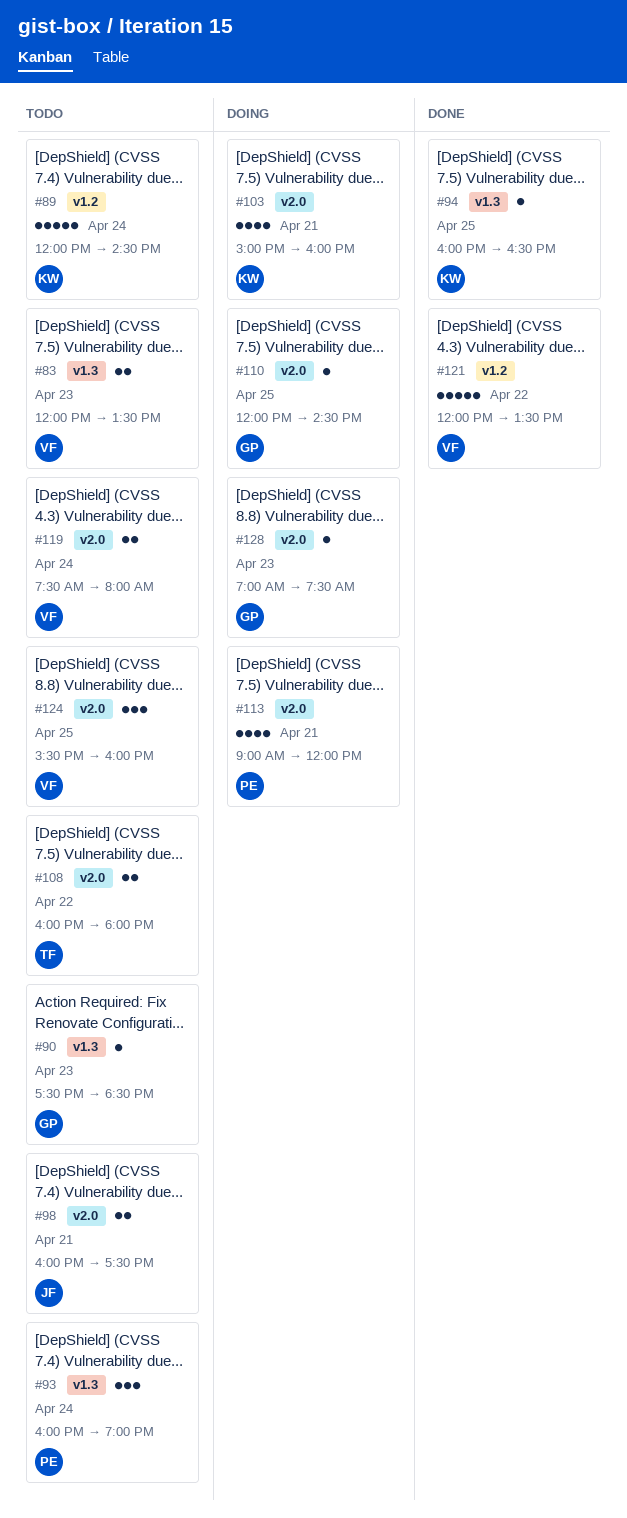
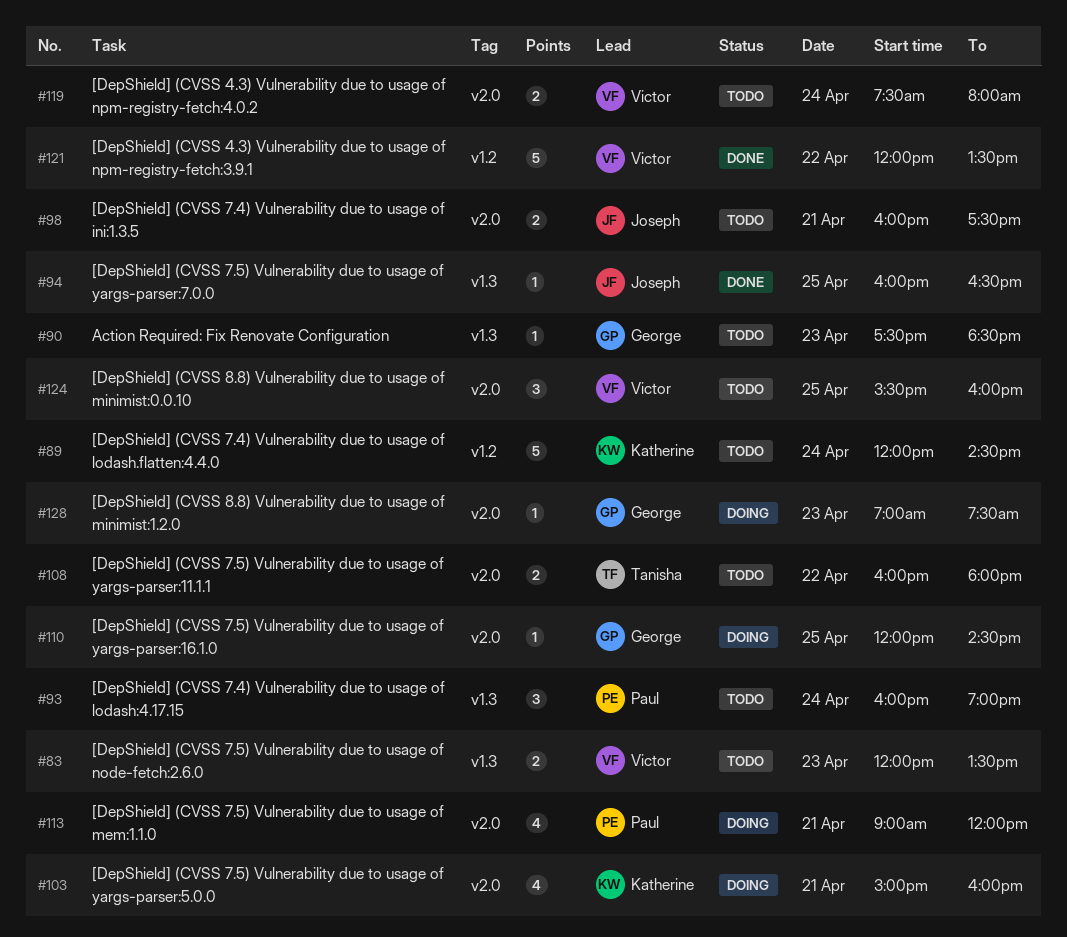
#94, owner: Katherine -> Joseph

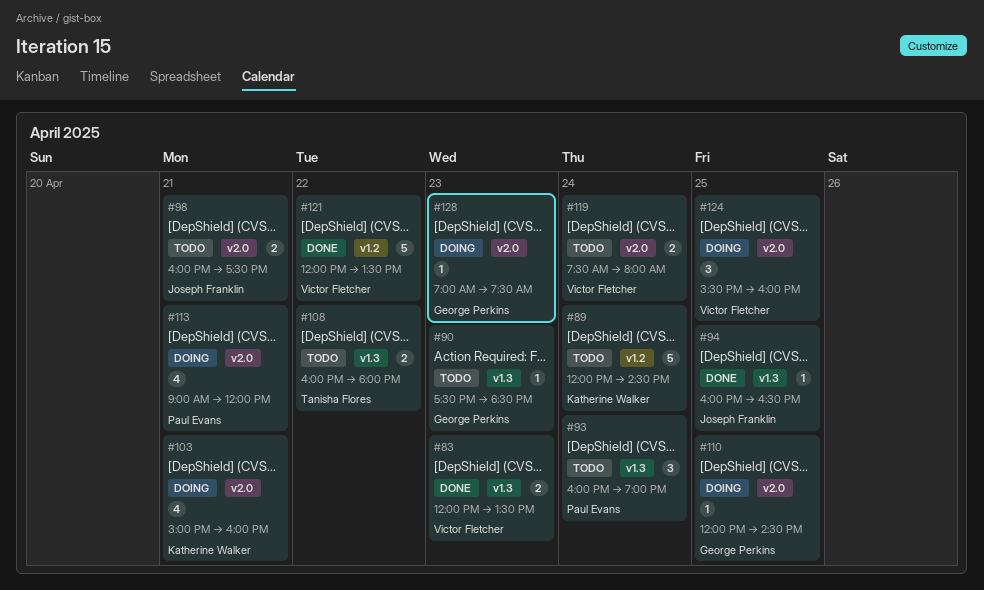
#83, status: Todo -> Done
#108, label: v2.0 -> v1.3
#124, status: Todo -> Doing

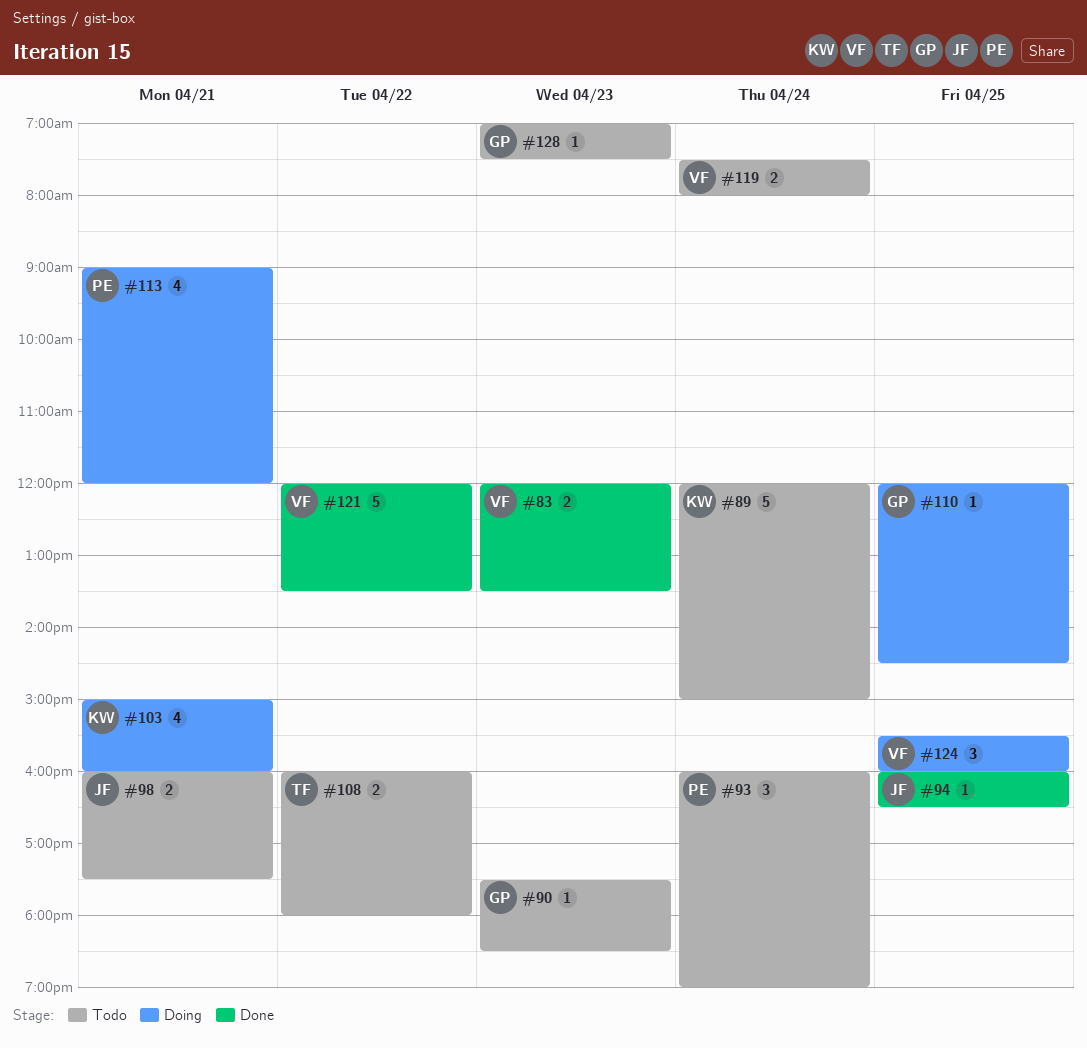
#89, ends: 14:30 -> 15:00
#128, status: Doing -> Todo

